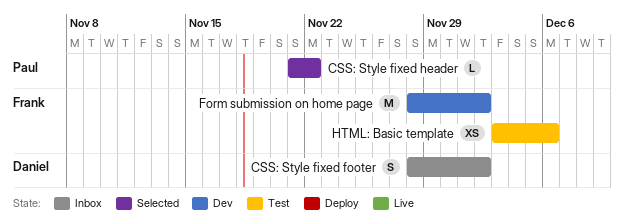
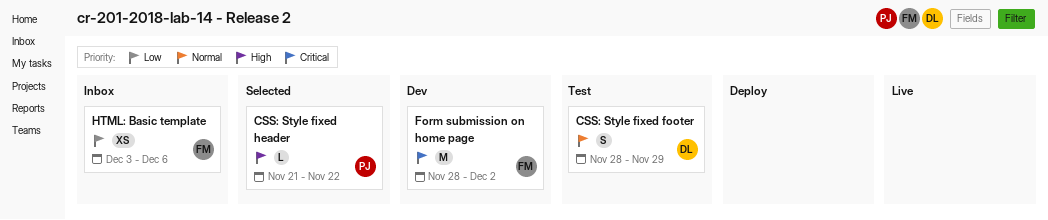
CSS: Style fixed footer, status: Inbox -> Test
CSS: Style fixed footer, due: Dec 2 -> Nov 29
HTML: Basic template, status: Test -> Inbox

